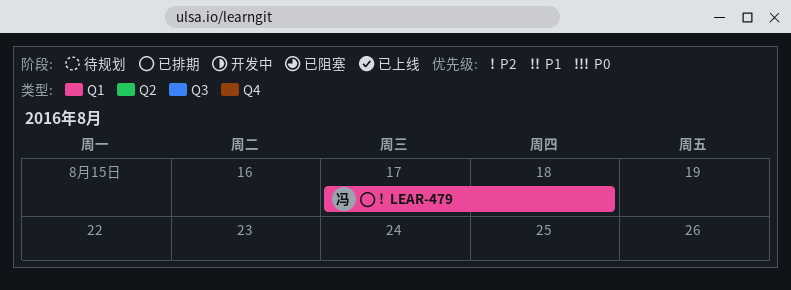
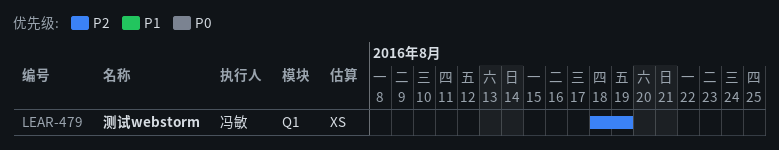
LEAR-479, start: Aug 17 -> Aug 18
LEAR-479, due: Aug 18 -> Aug 19

